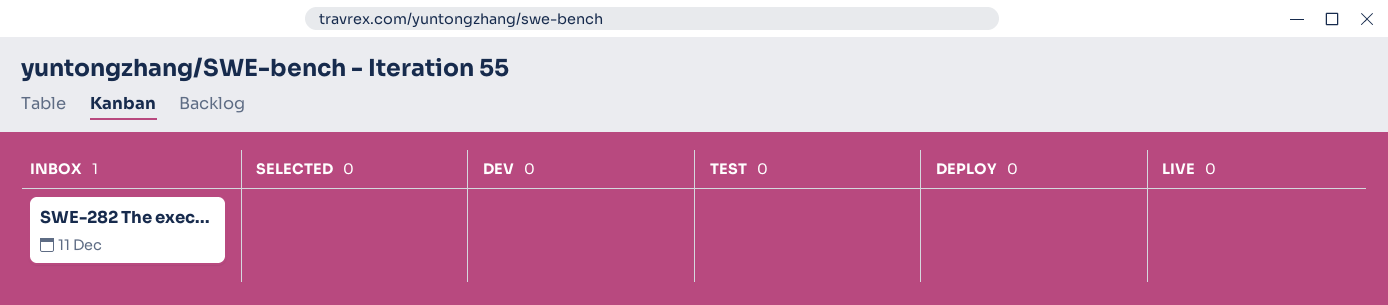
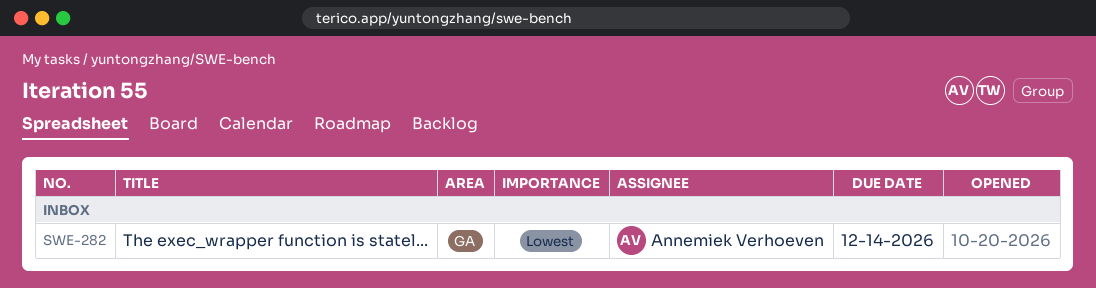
SWE-282, due: Dec 11 -> Dec 14

